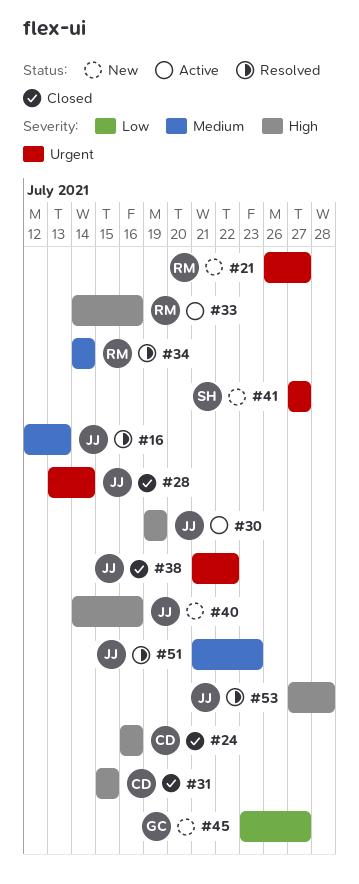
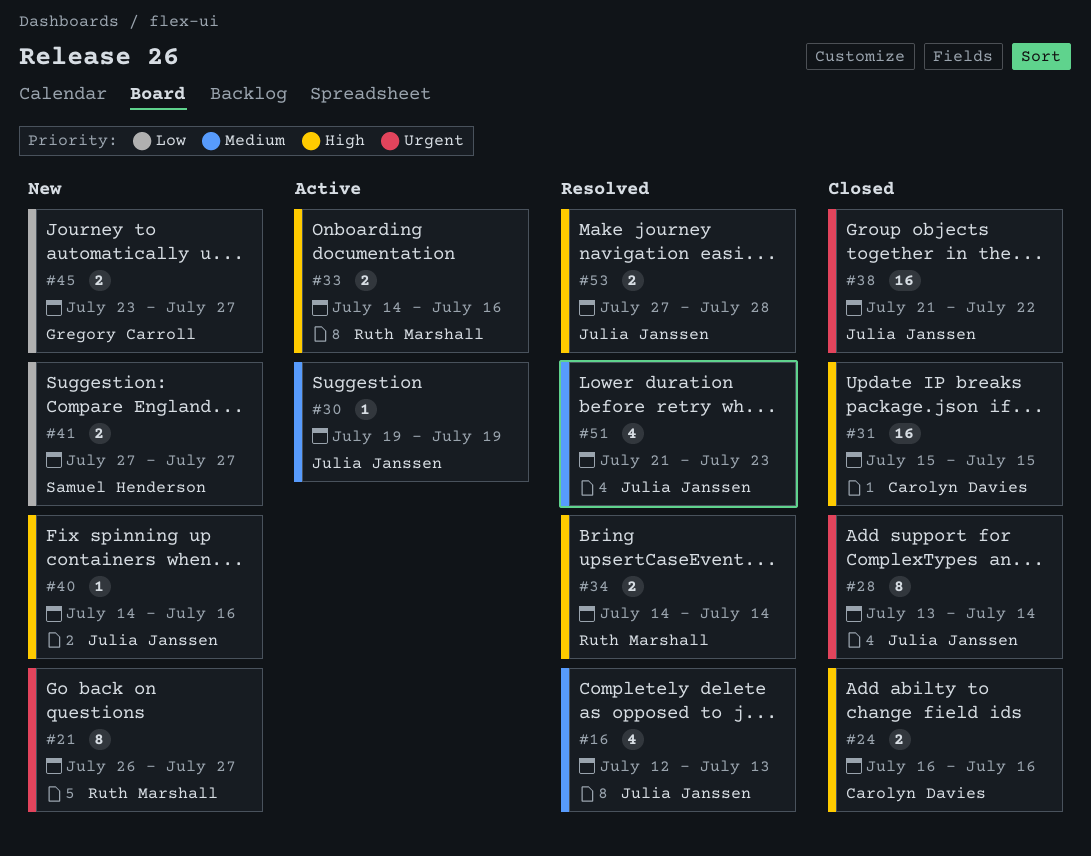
#30, priority: High -> Medium
#34, priority: Medium -> High
#41, priority: Urgent -> Low

